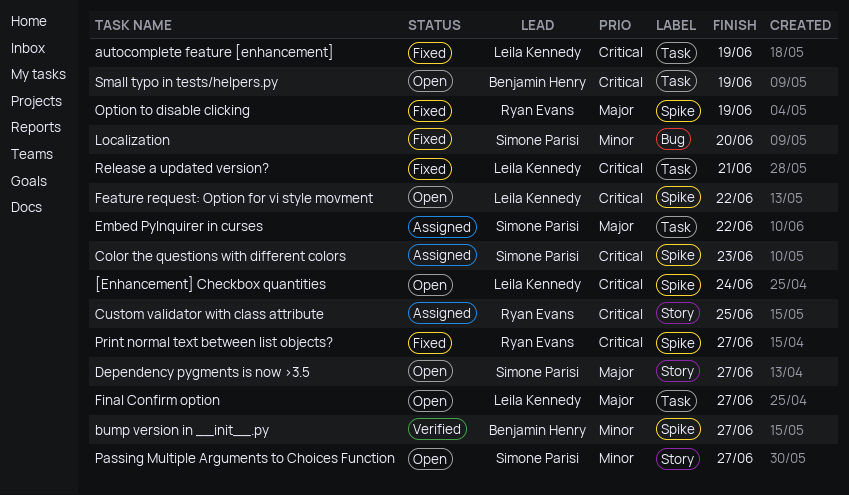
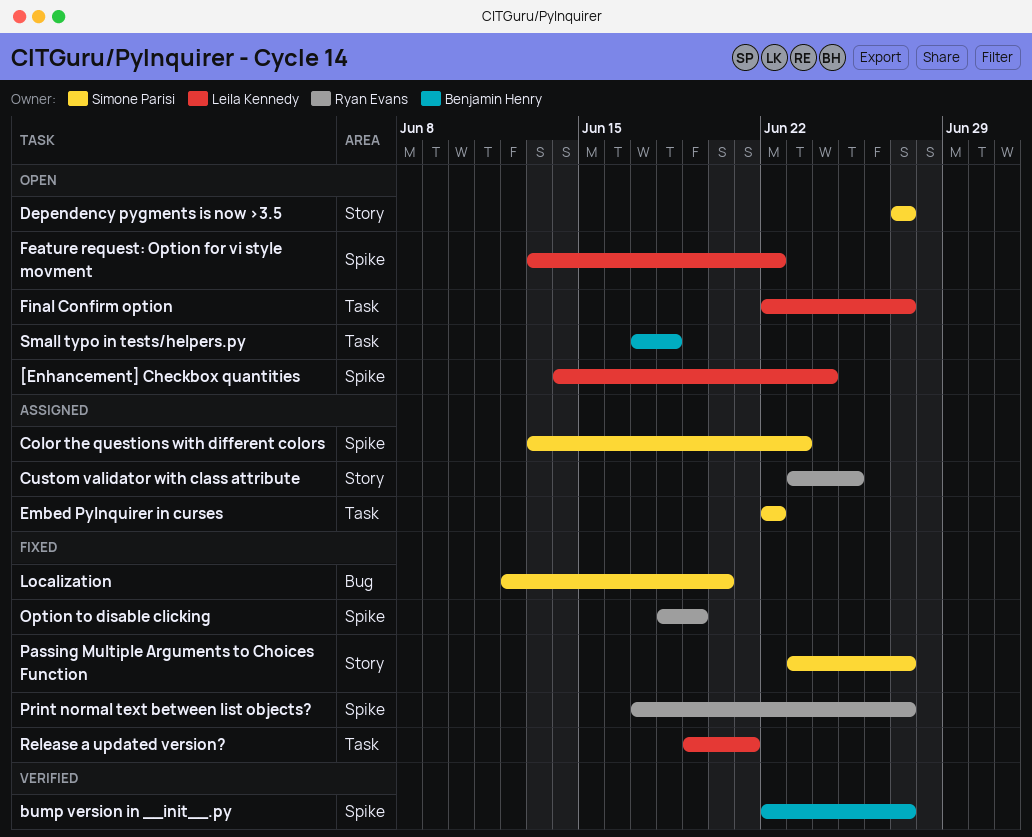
autocomplete feature [enhancement]: present -> none
Passing Multiple Arguments to Choices Function, status: Open -> Fixed
Small typo in tests/helpers.py, due: Jun 19 -> Jun 18

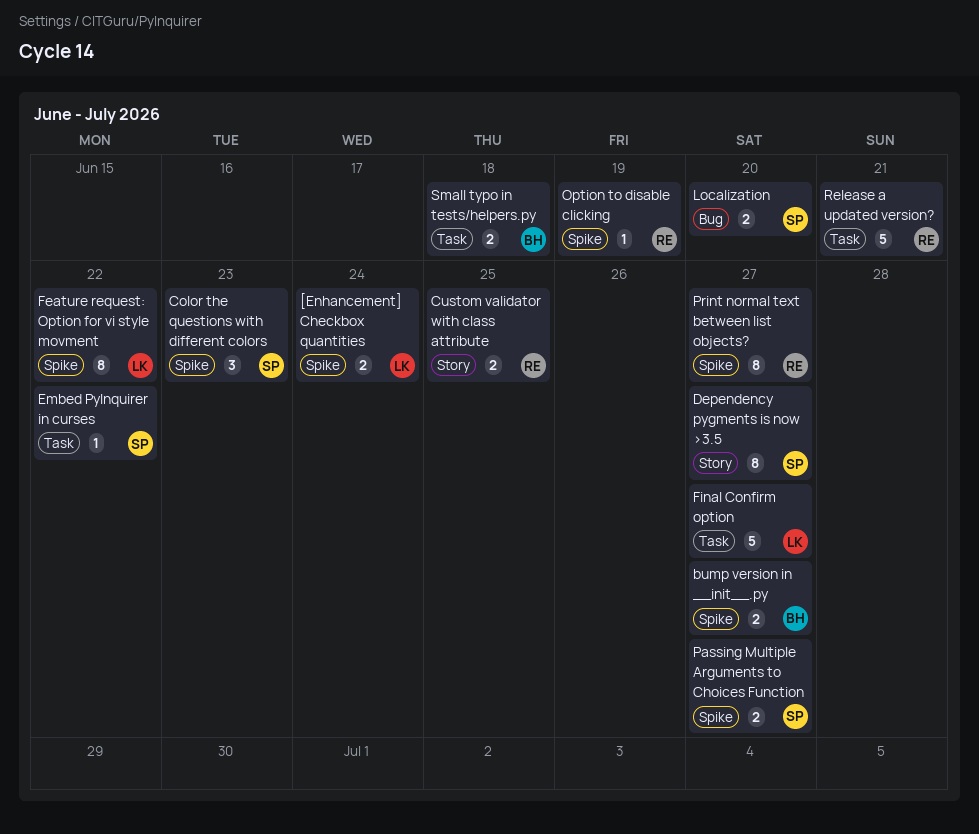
Passing Multiple Arguments to Choices Function, label: Story -> Spike
Release a updated version?, owner: Leila Kennedy -> Ryan Evans

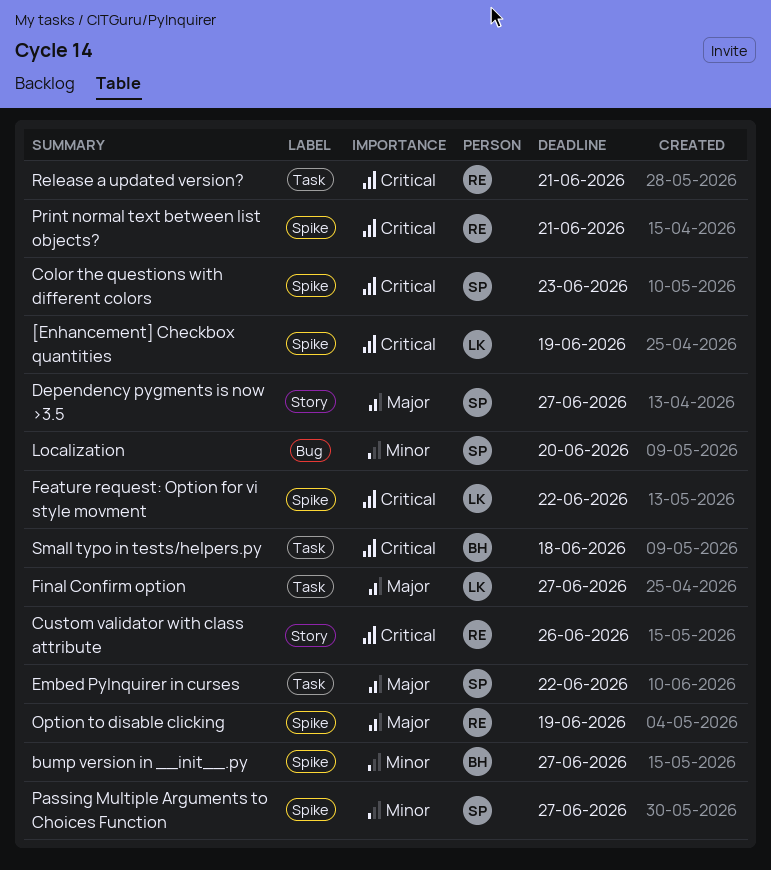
[Enhancement] Checkbox quantities, due: Jun 24 -> Jun 19
Custom validator with class attribute, due: Jun 25 -> Jun 26
Print normal text between list objects?, due: Jun 27 -> Jun 21

